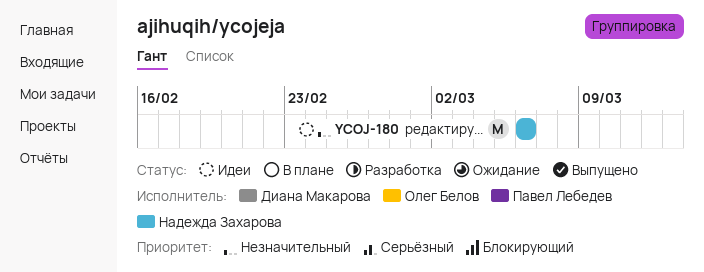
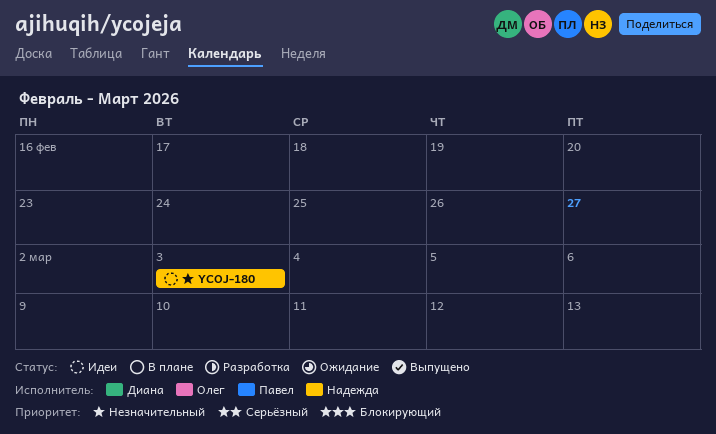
YCOJ-180, start: Mar 6 -> Mar 3
YCOJ-180, due: Mar 6 -> Mar 3

